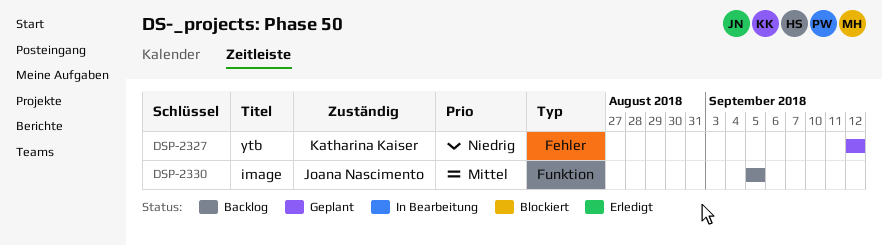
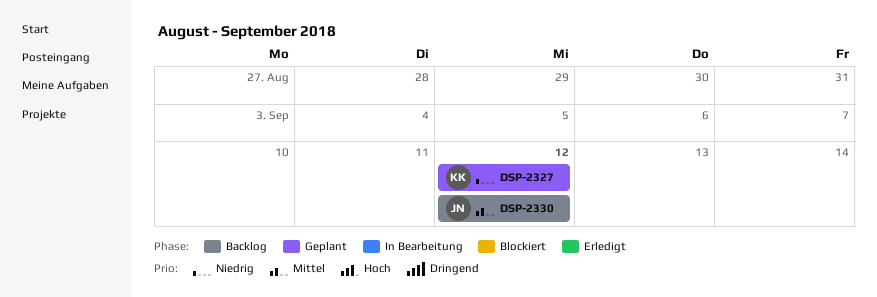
DSP-2330, start: Sep 5 -> Sep 12
DSP-2330, due: Sep 5 -> Sep 12

